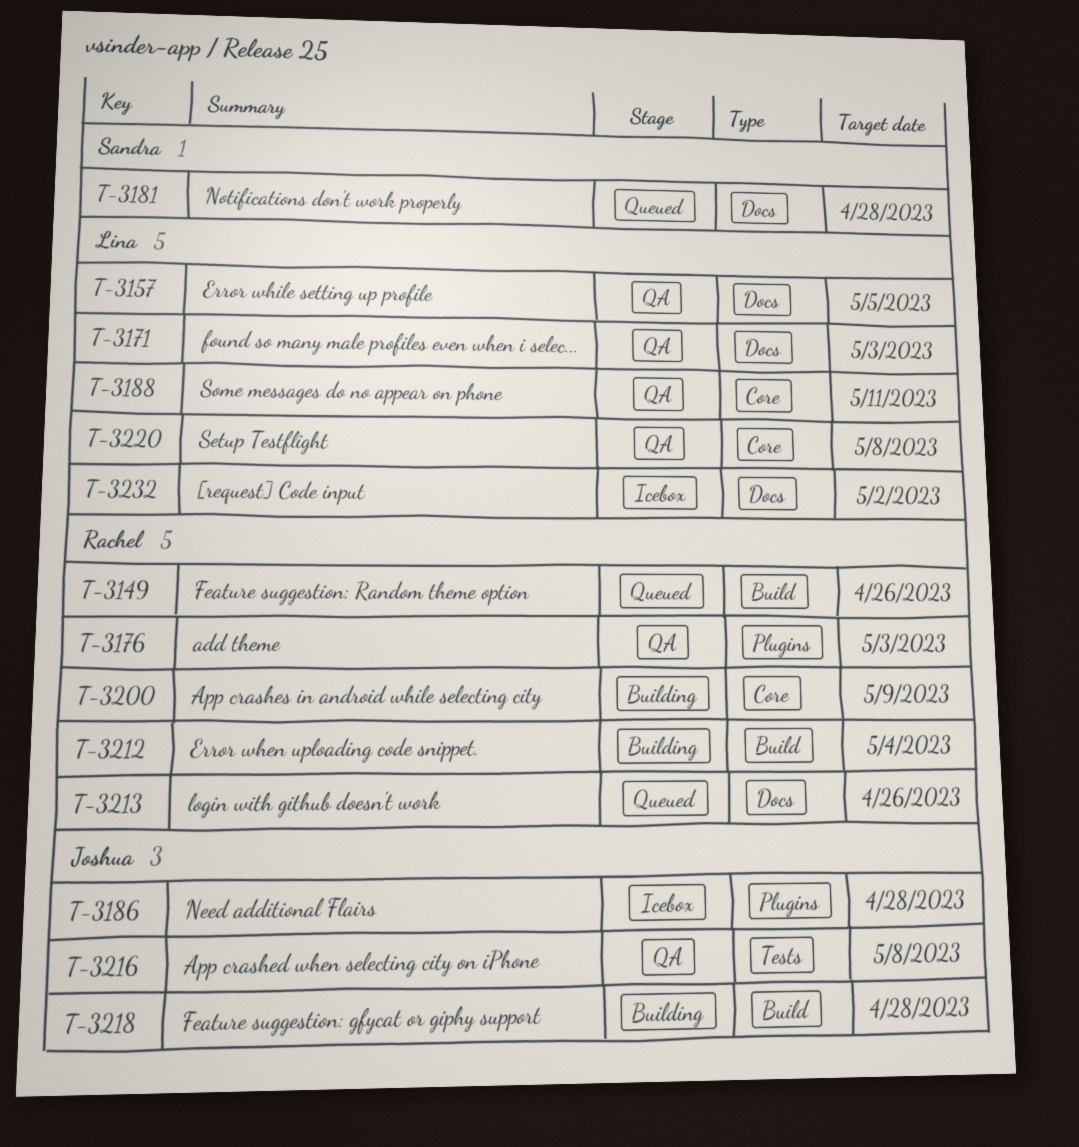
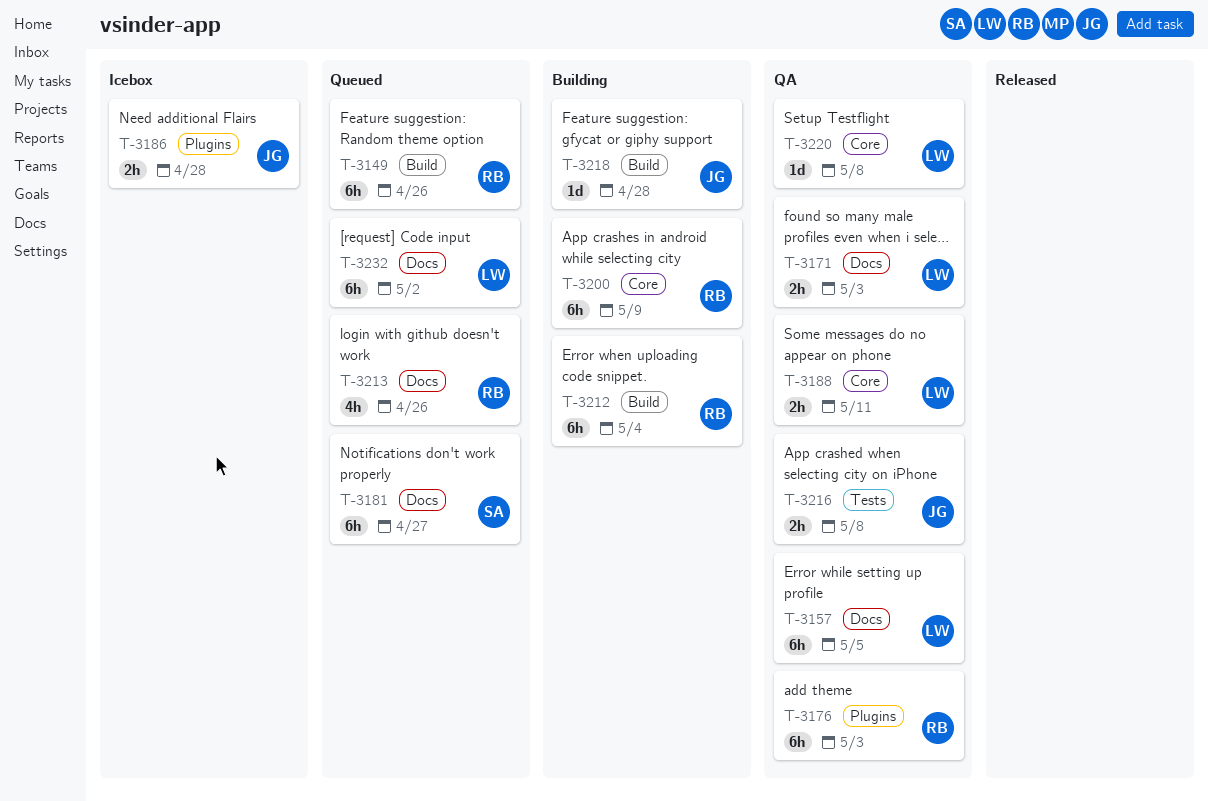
T-3181, due: Apr 28 -> Apr 27
T-3232, status: Icebox -> Queued

